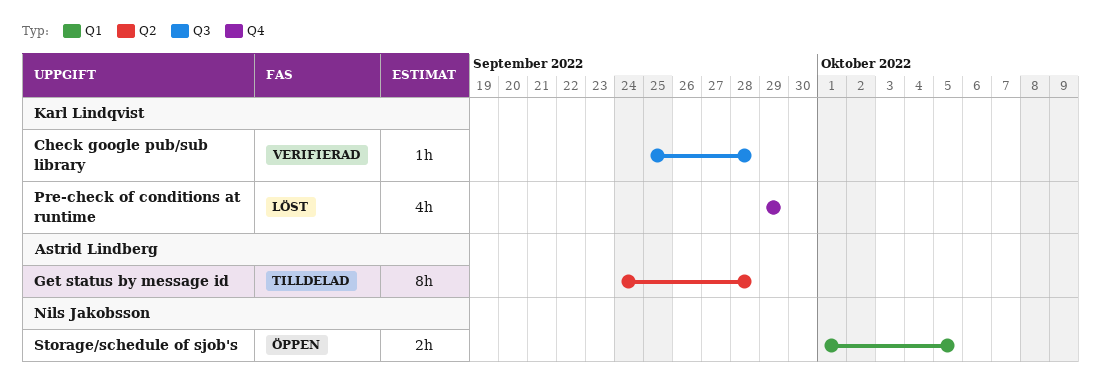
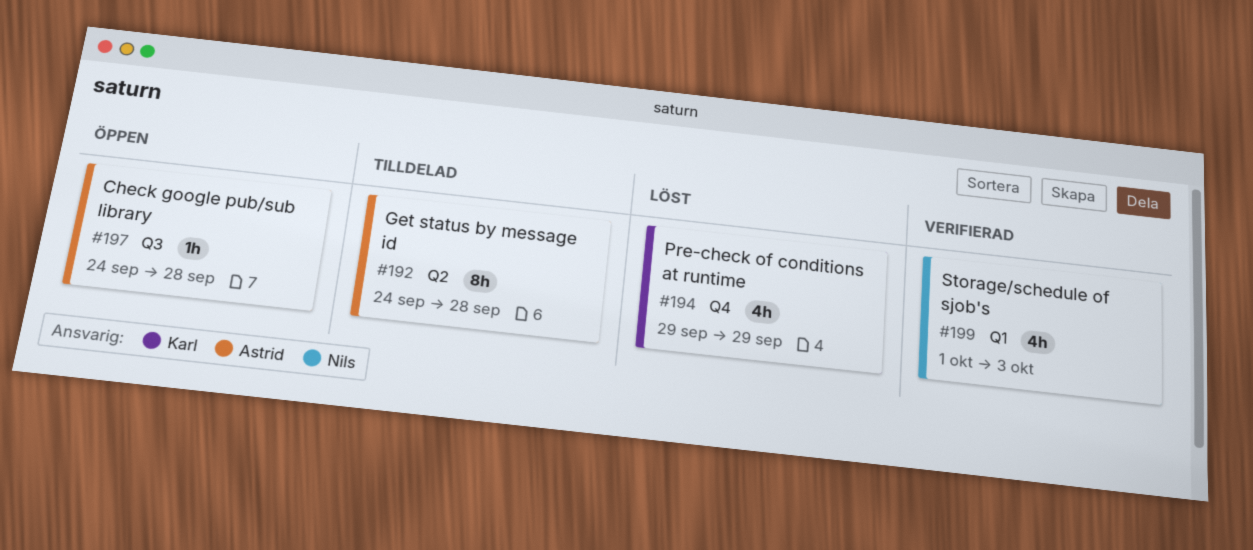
Check google pub/sub library, status: Verifierad -> Öppen
Check google pub/sub library, owner: Karl Lindqvist -> Astrid Lindberg
Check google pub/sub library, start: Sep 25 -> Sep 24
Storage/schedule of sjob's, status: Öppen -> Verifierad
Storage/schedule of sjob's, estimate: 2h -> 4h
Storage/schedule of sjob's, due: Oct 5 -> Oct 3

